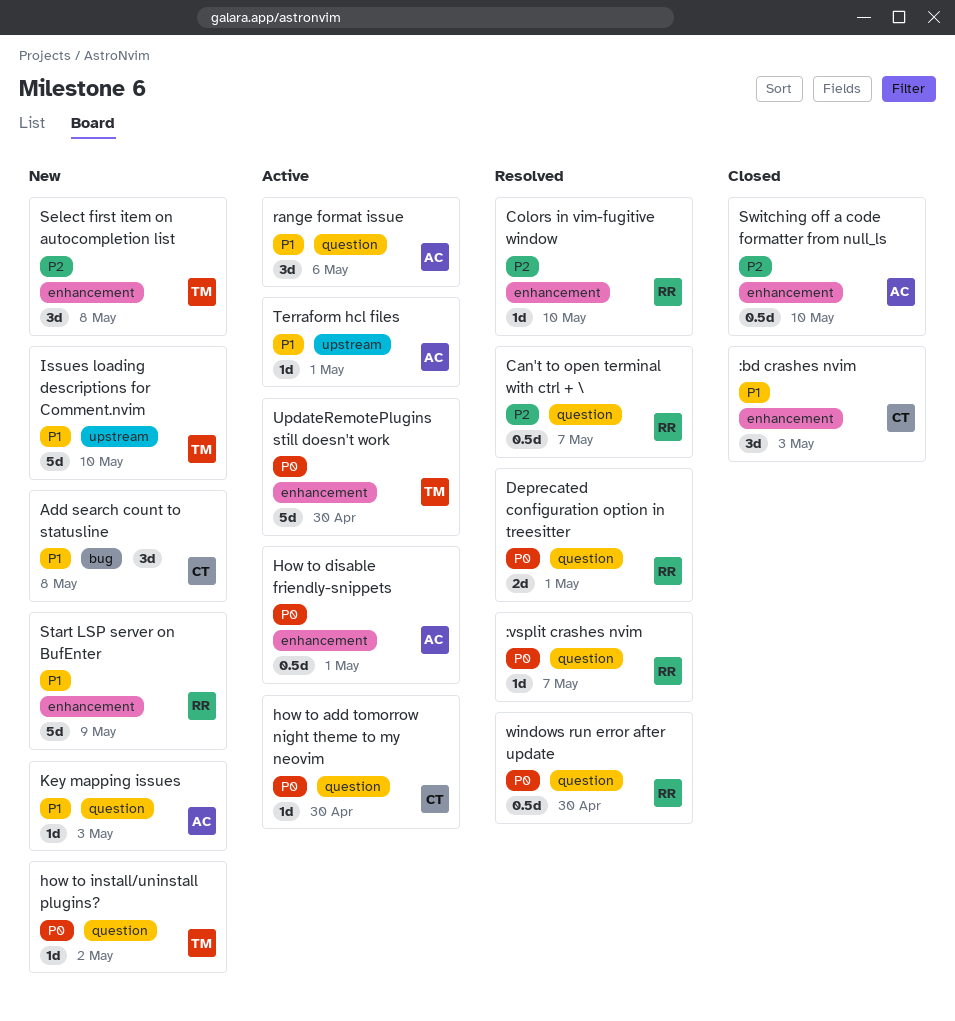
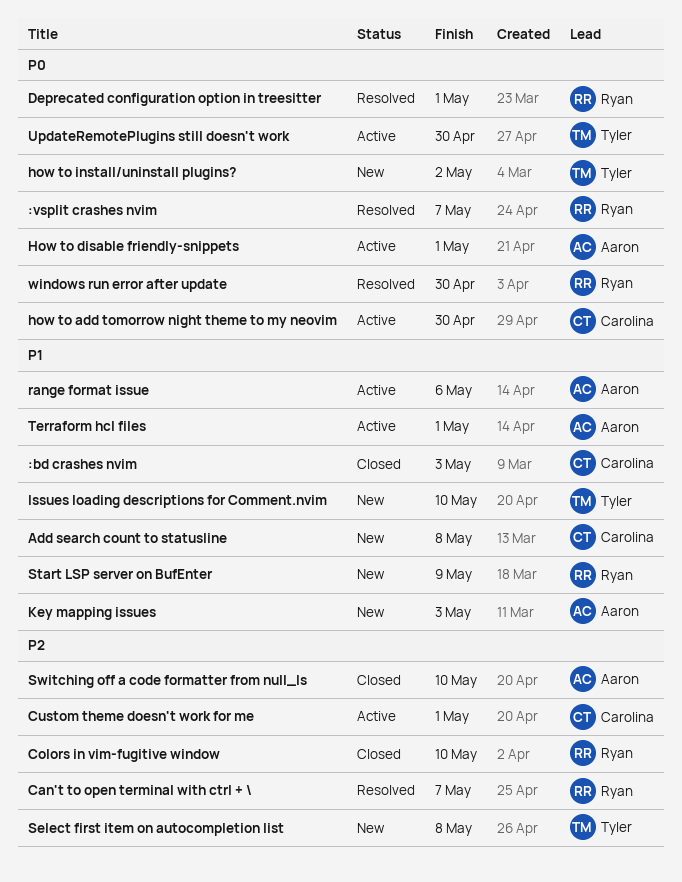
Colors in vim-fugitive window, status: Resolved -> Closed
Custom theme doesn't work for me: none -> present

